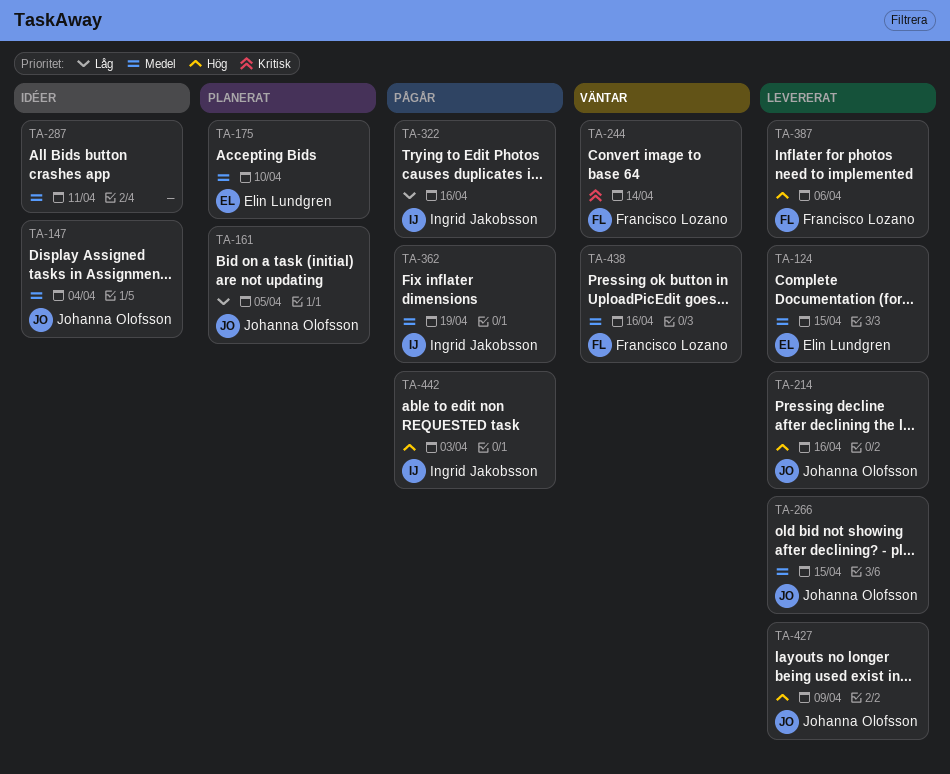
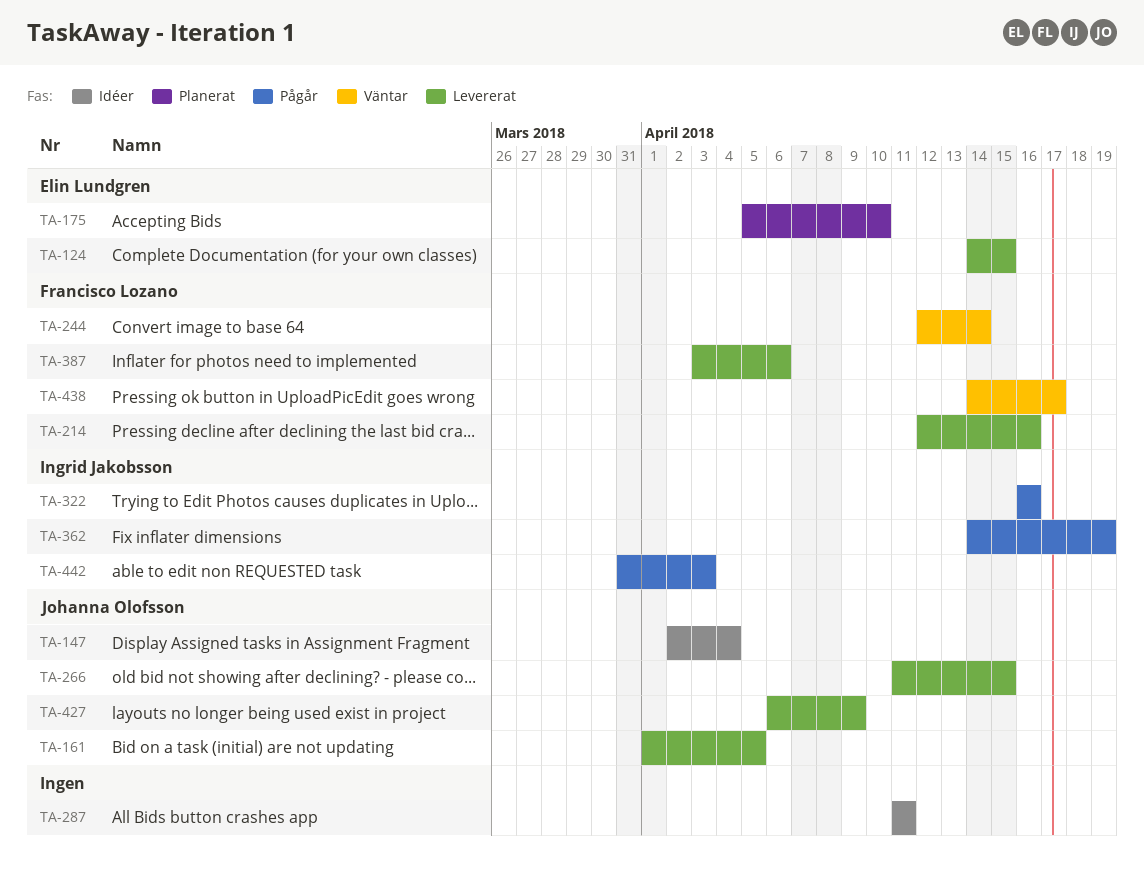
TA-161, status: Planerat -> Levererat
TA-214, owner: Johanna Olofsson -> Francisco Lozano
TA-438, due: Apr 16 -> Apr 17

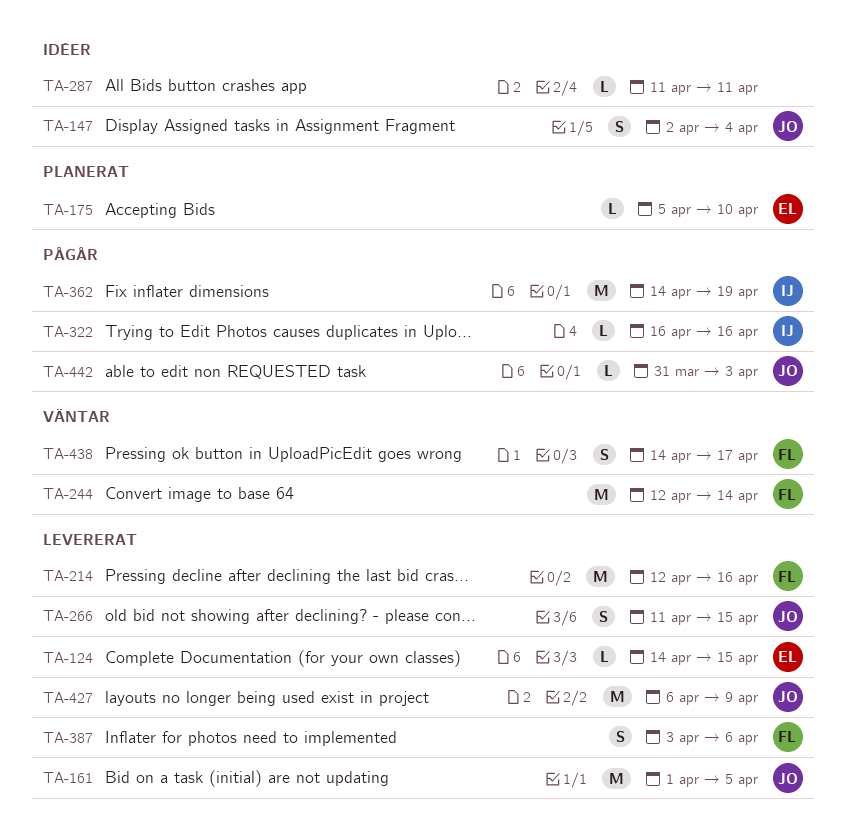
TA-442, owner: Ingrid Jakobsson -> Johanna Olofsson

